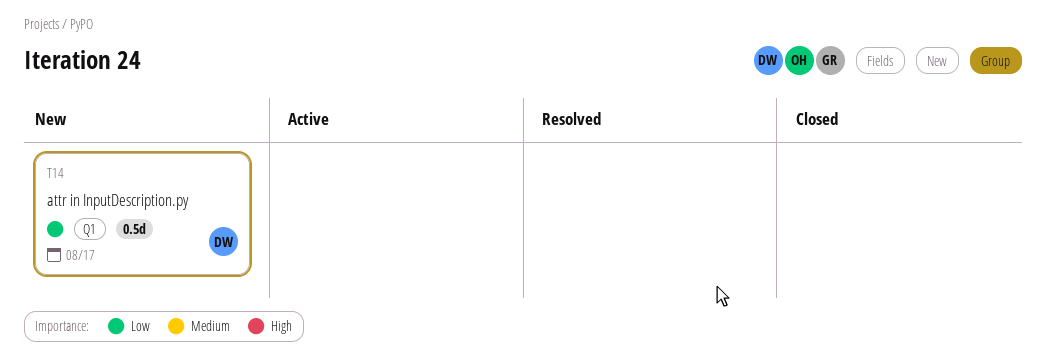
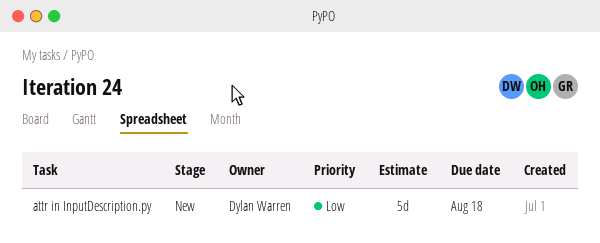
attr in InputDescription.py, estimate: 0.5d -> 5d
attr in InputDescription.py, due: Aug 17 -> Aug 18

